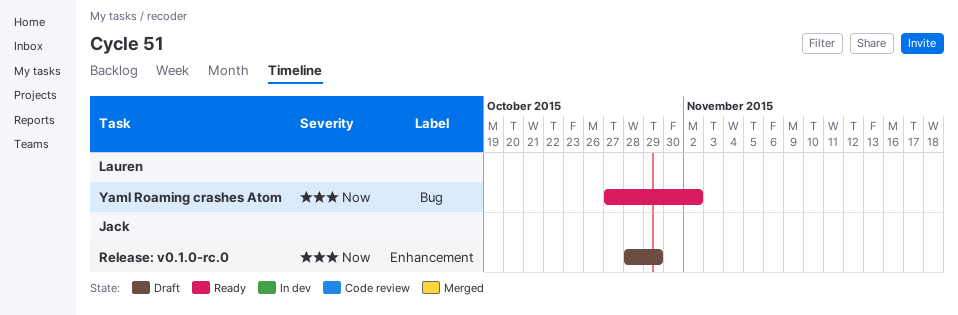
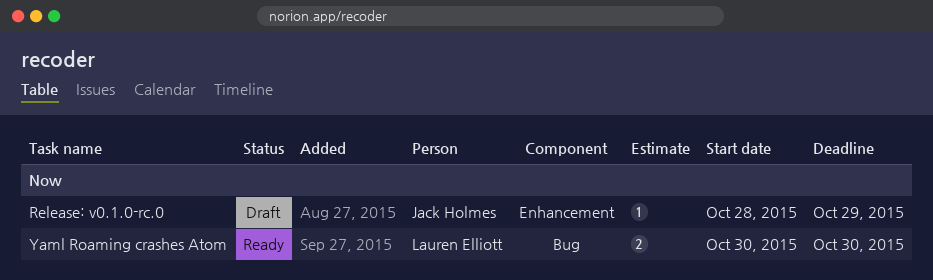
Yaml Roaming crashes Atom, start: Oct 27 -> Oct 30
Yaml Roaming crashes Atom, due: Nov 2 -> Oct 30

